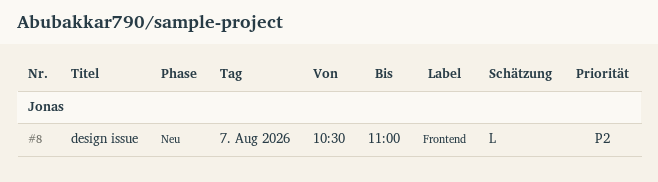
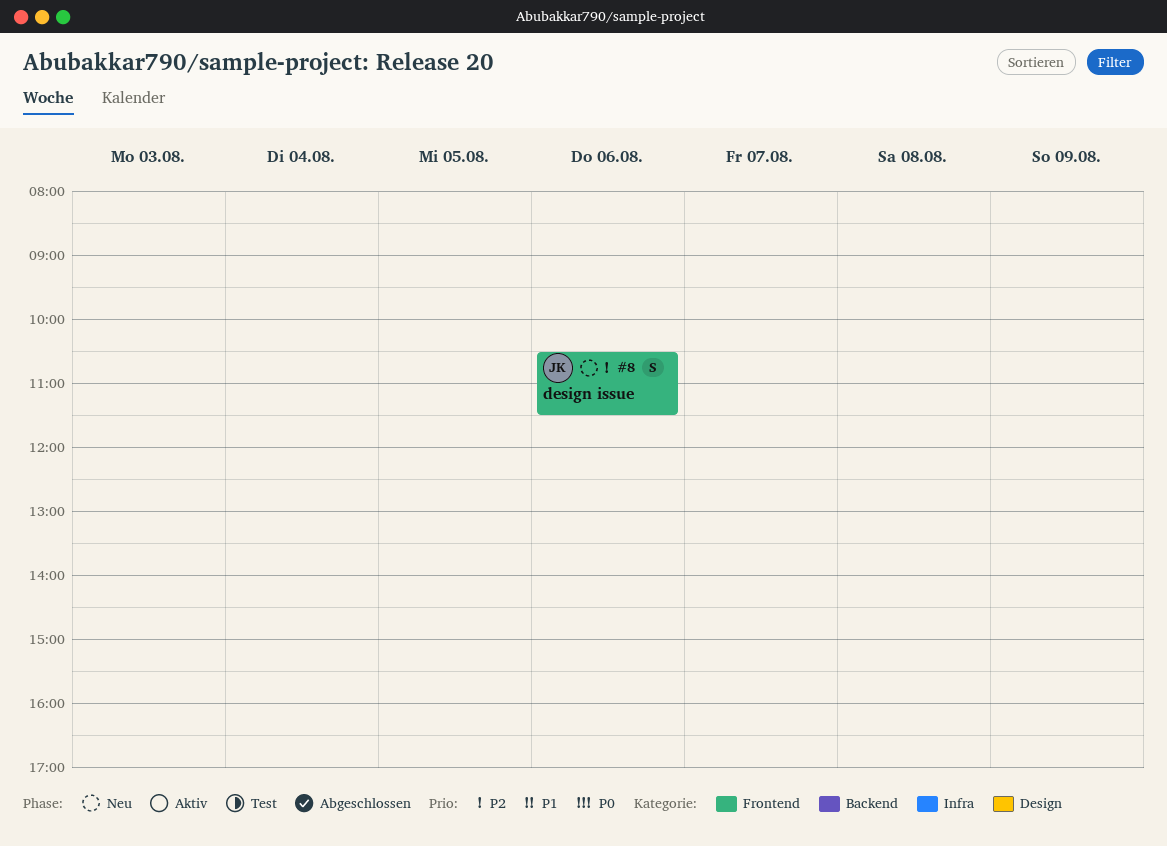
#8, estimate: L -> S
#8, day: Aug 7 -> Aug 6
#8, ends: 11:00 -> 11:30

